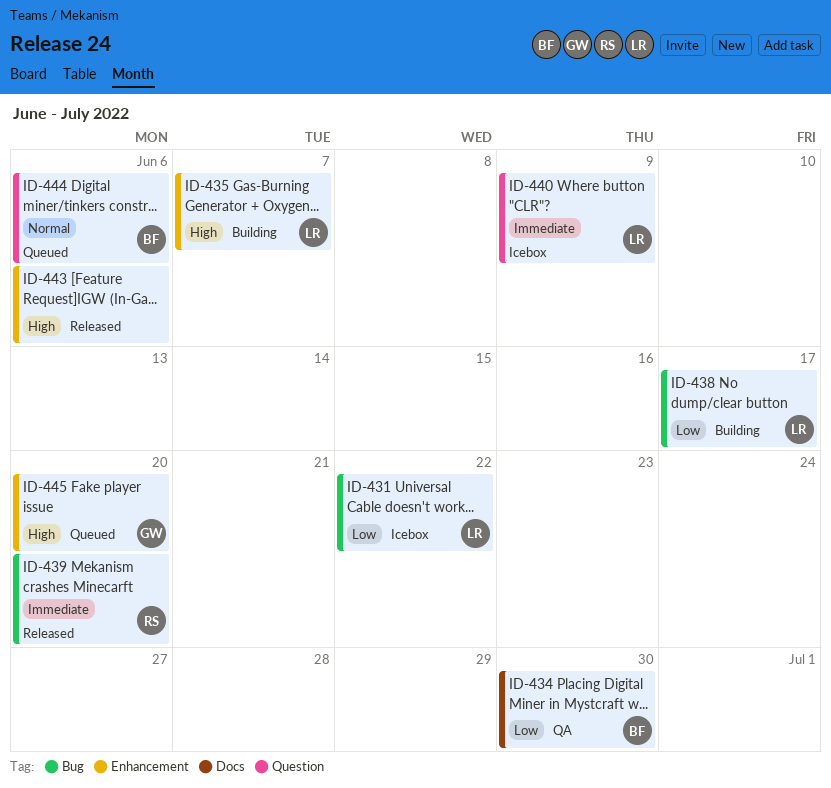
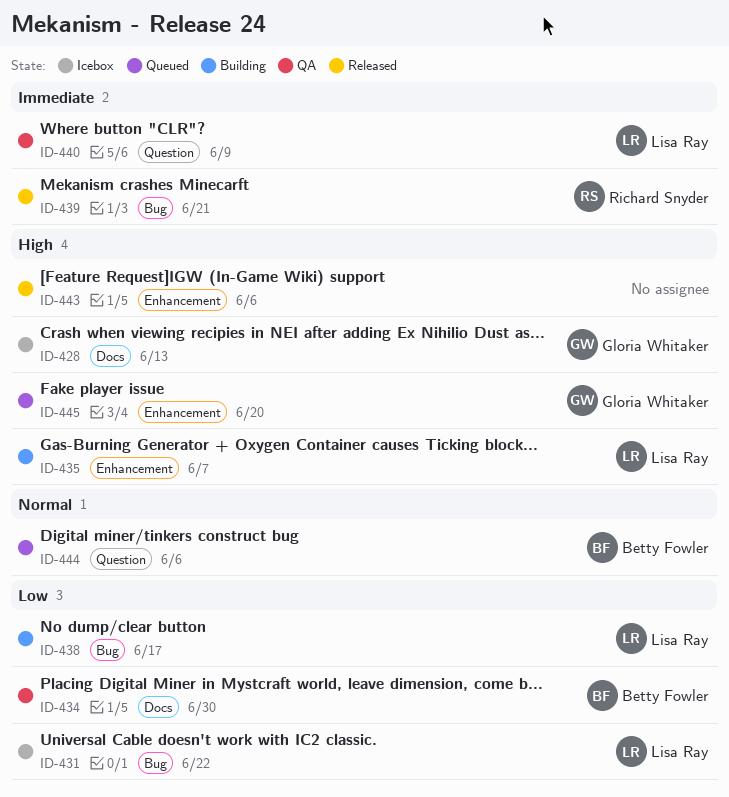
ID-428: none -> present
ID-439, due: Jun 20 -> Jun 21
ID-440, status: Icebox -> QA

